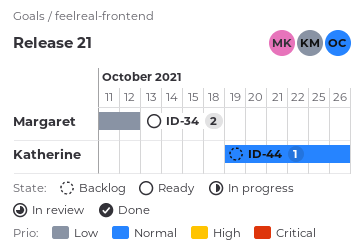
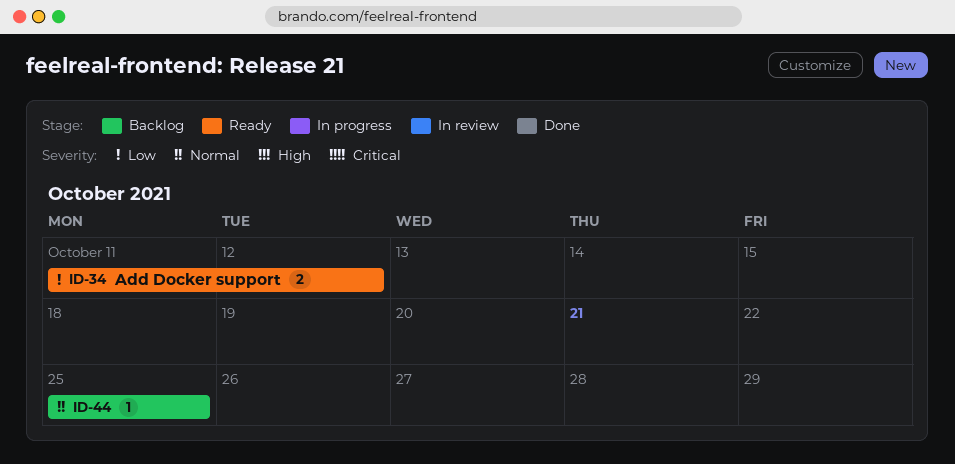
ID-44, start: Oct 19 -> Oct 25
ID-44, due: Oct 26 -> Oct 25

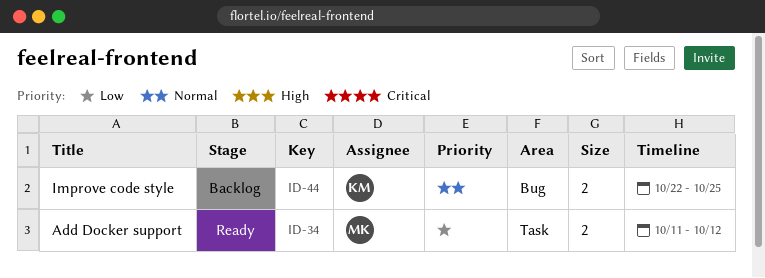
ID-44, estimate: 1 -> 2
ID-44, start: Oct 25 -> Oct 22

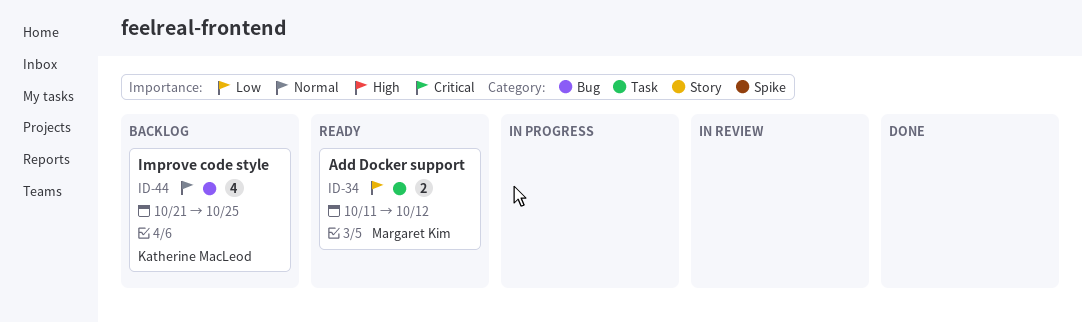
ID-44, estimate: 2 -> 4
ID-44, start: Oct 22 -> Oct 21

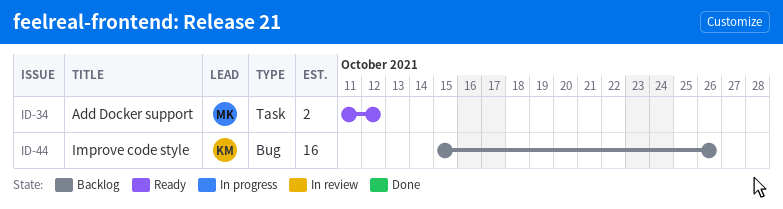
ID-44, estimate: 4 -> 16
ID-44, start: Oct 21 -> Oct 15
ID-44, due: Oct 25 -> Oct 26

